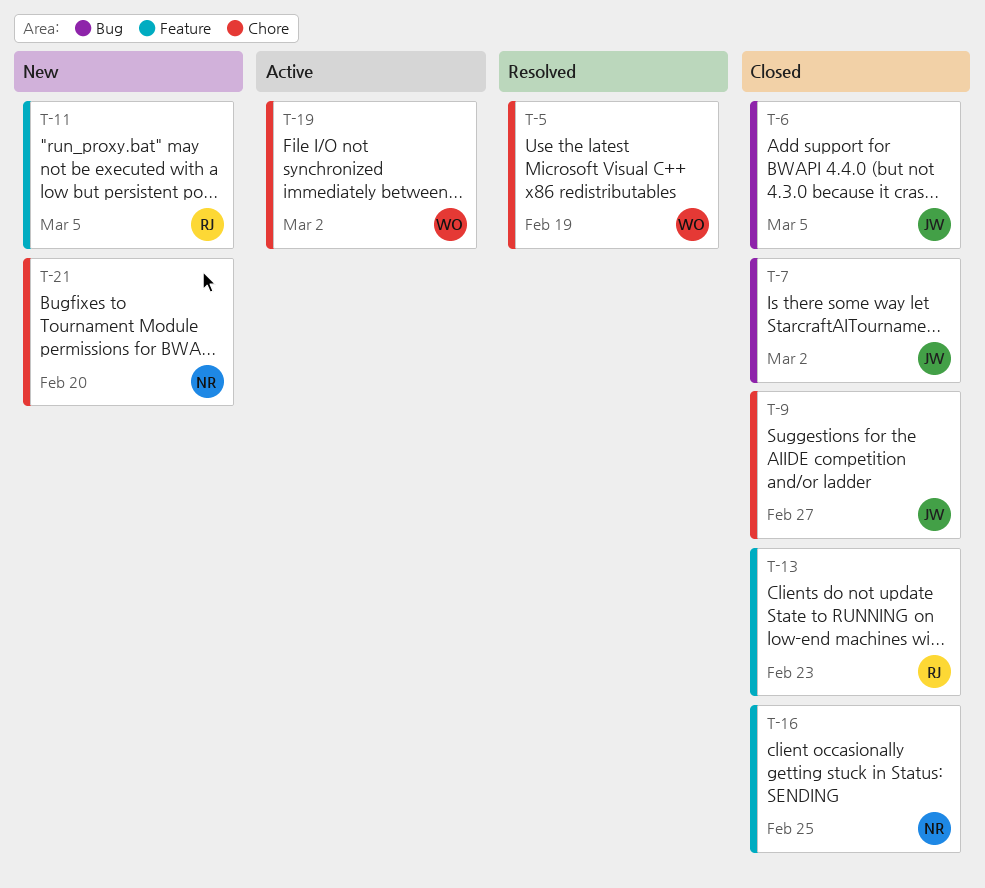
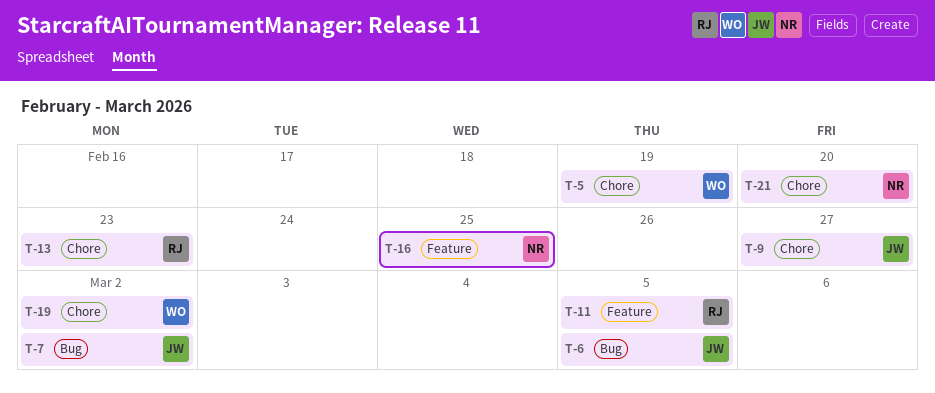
T-13, label: Feature -> Chore

